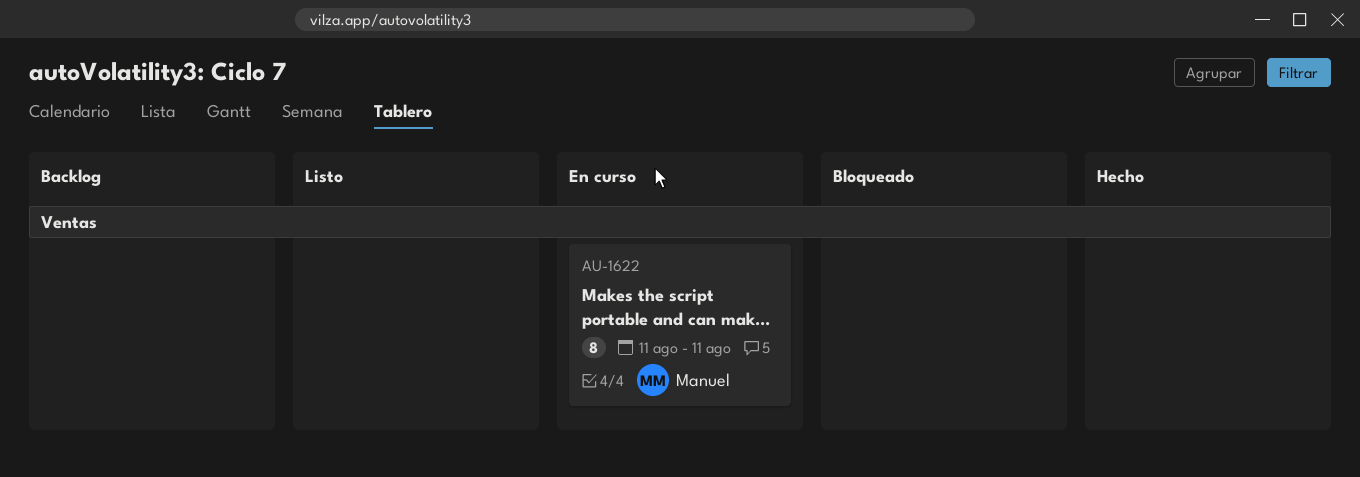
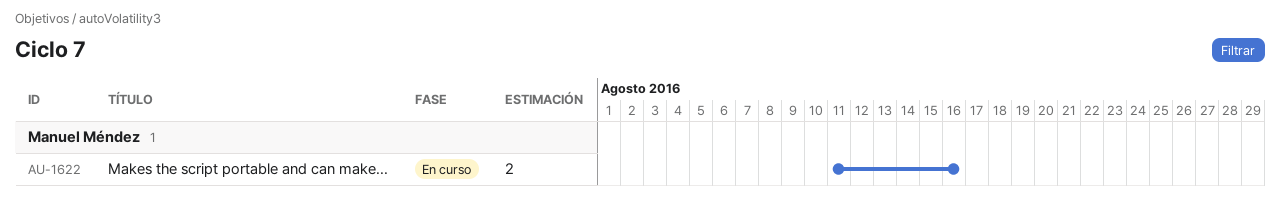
AU-1622, estimate: 8 -> 2
AU-1622, due: Aug 11 -> Aug 16

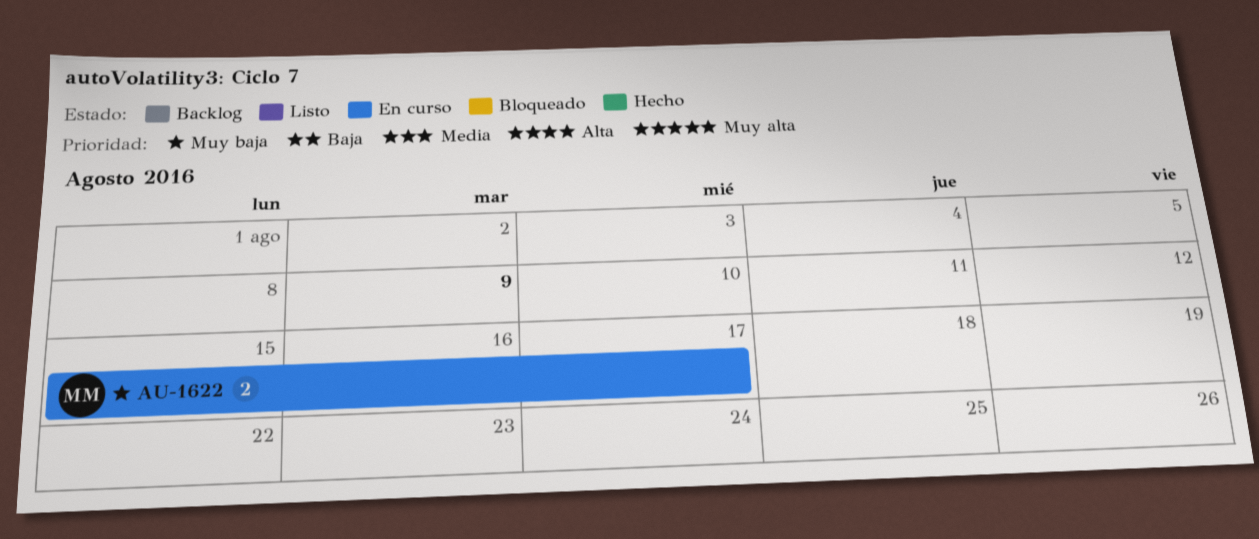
AU-1622, start: Aug 11 -> Aug 15
AU-1622, due: Aug 16 -> Aug 17

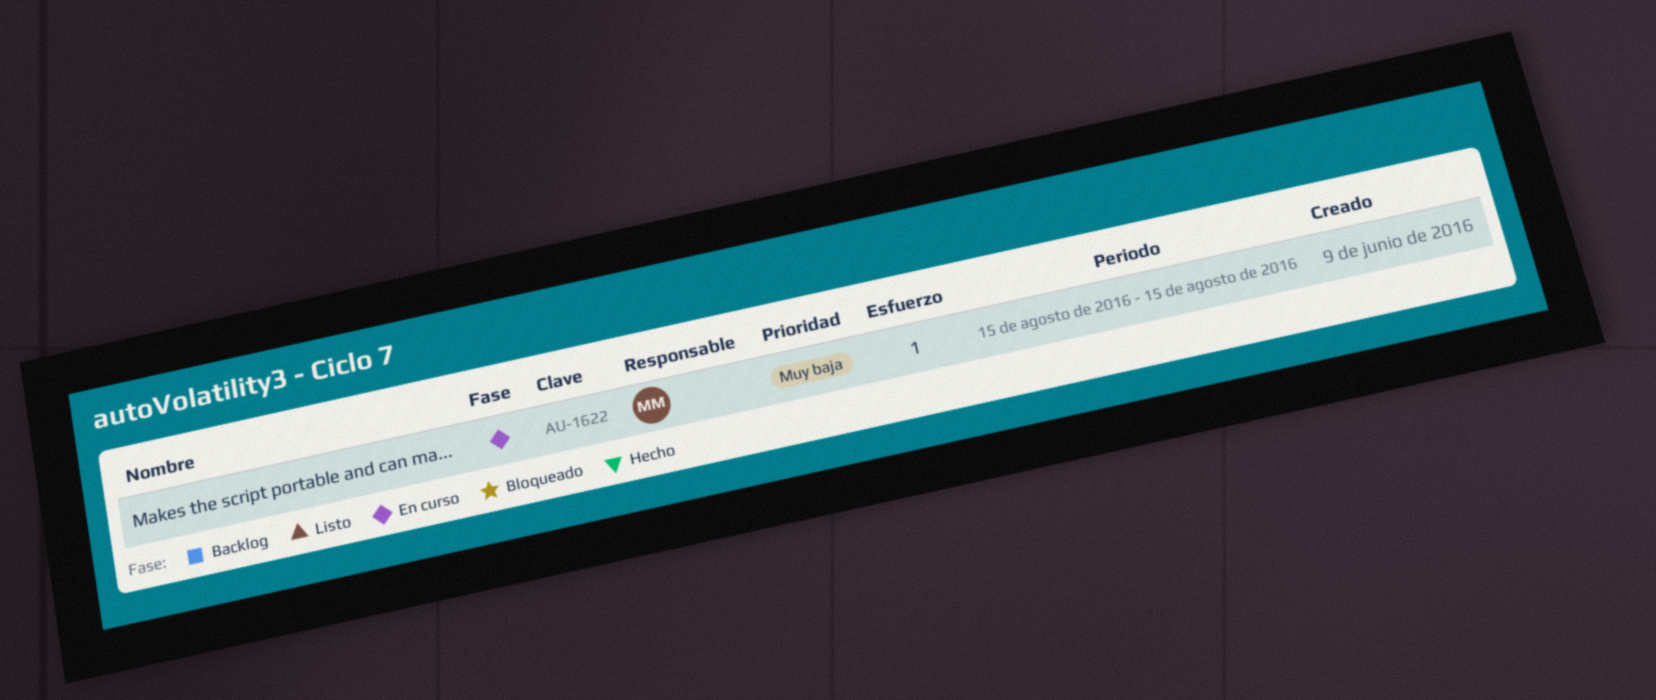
AU-1622, estimate: 2 -> 1
AU-1622, due: Aug 17 -> Aug 15

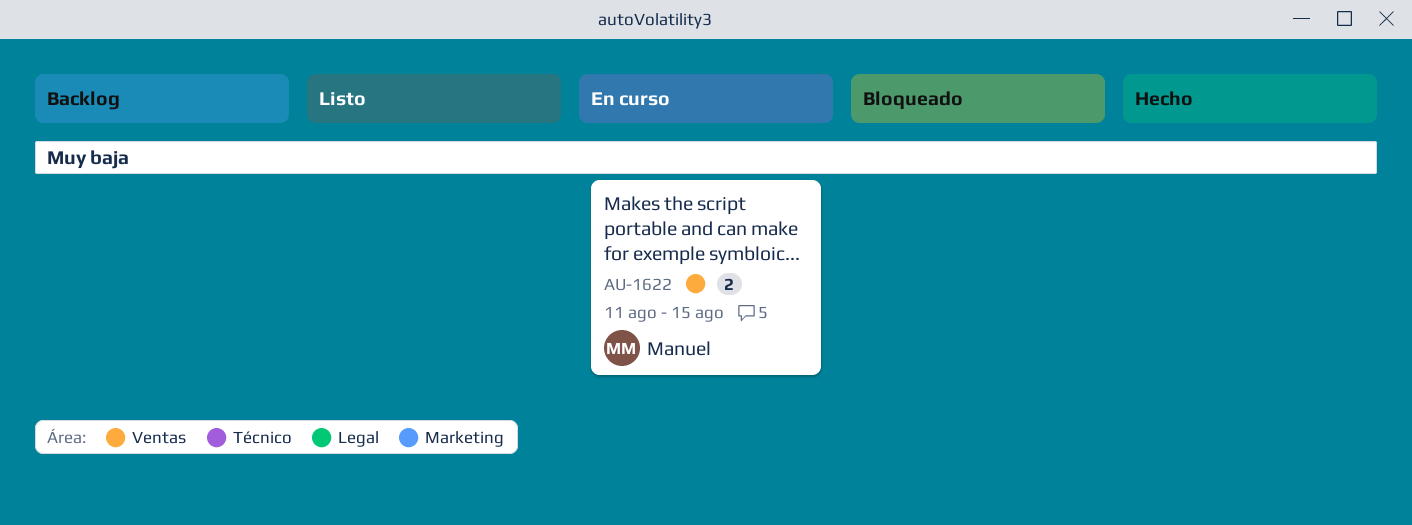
AU-1622, estimate: 1 -> 2
AU-1622, start: Aug 15 -> Aug 11

